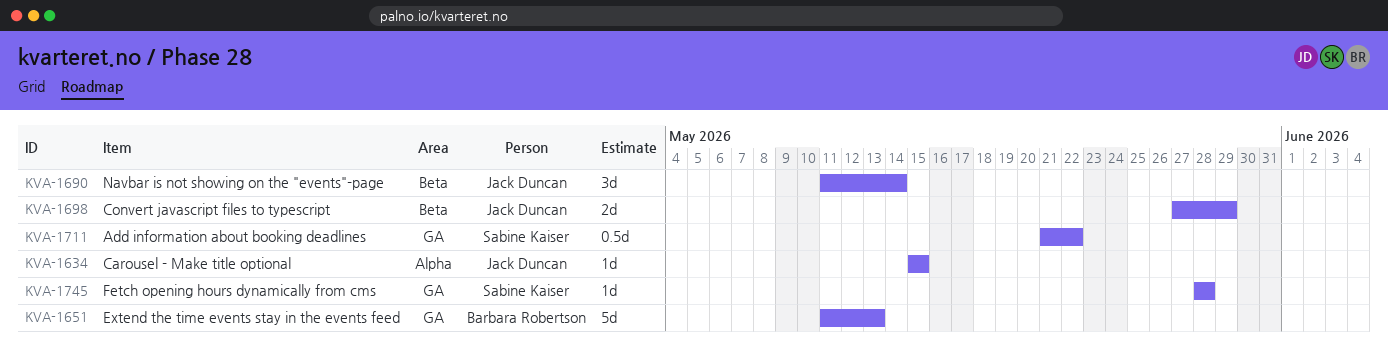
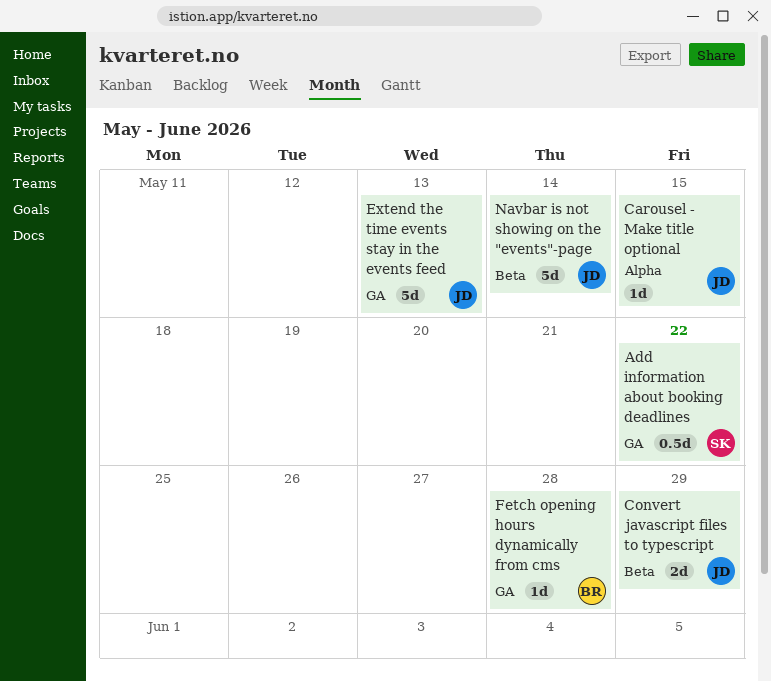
Extend the time events stay in the events feed, owner: Barbara Robertson -> Jack Duncan
Fetch opening hours dynamically from cms, owner: Sabine Kaiser -> Barbara Robertson
Navbar is not showing on the "events"-page, estimate: 3d -> 5d

